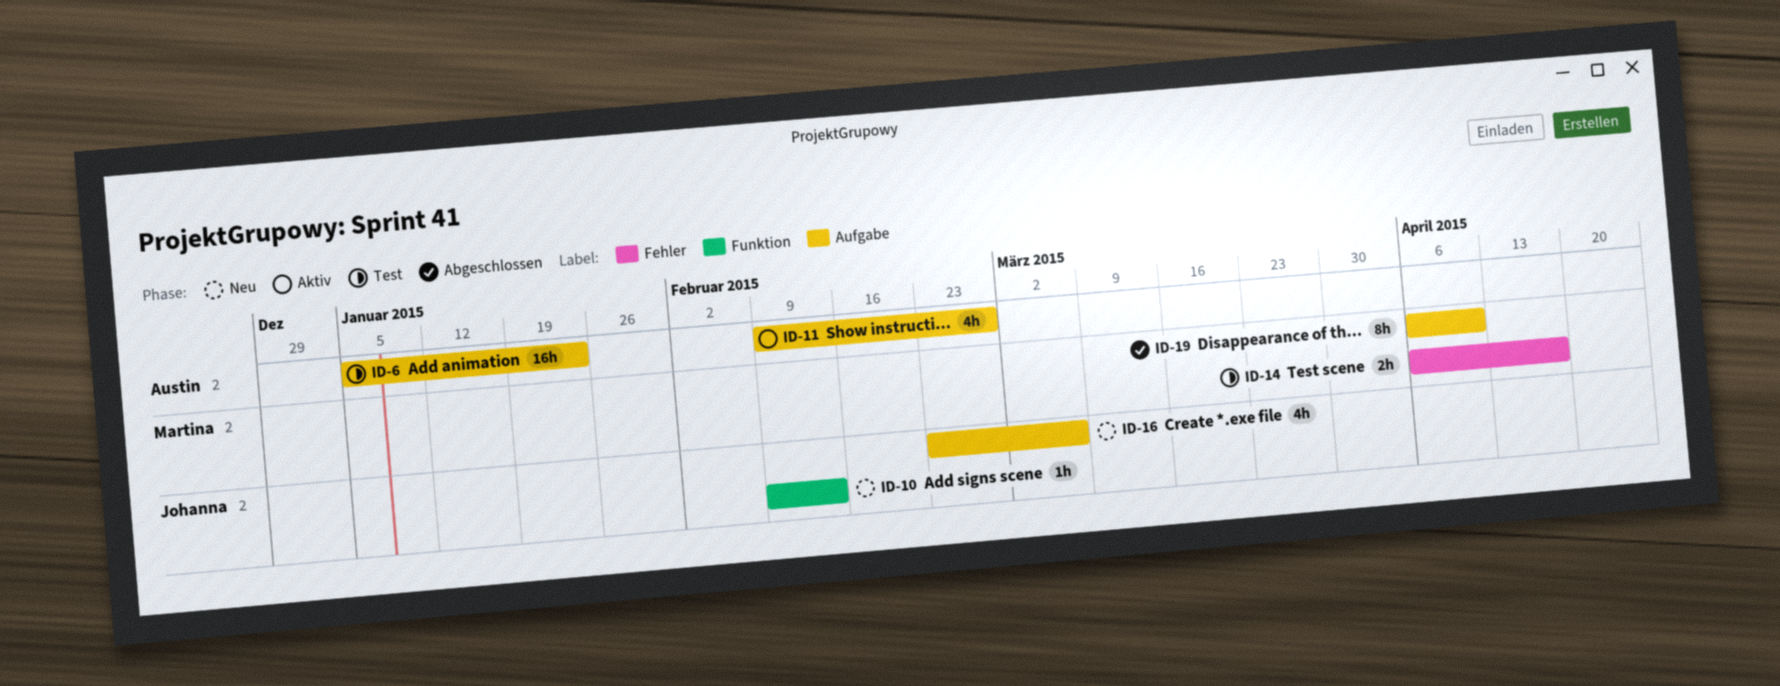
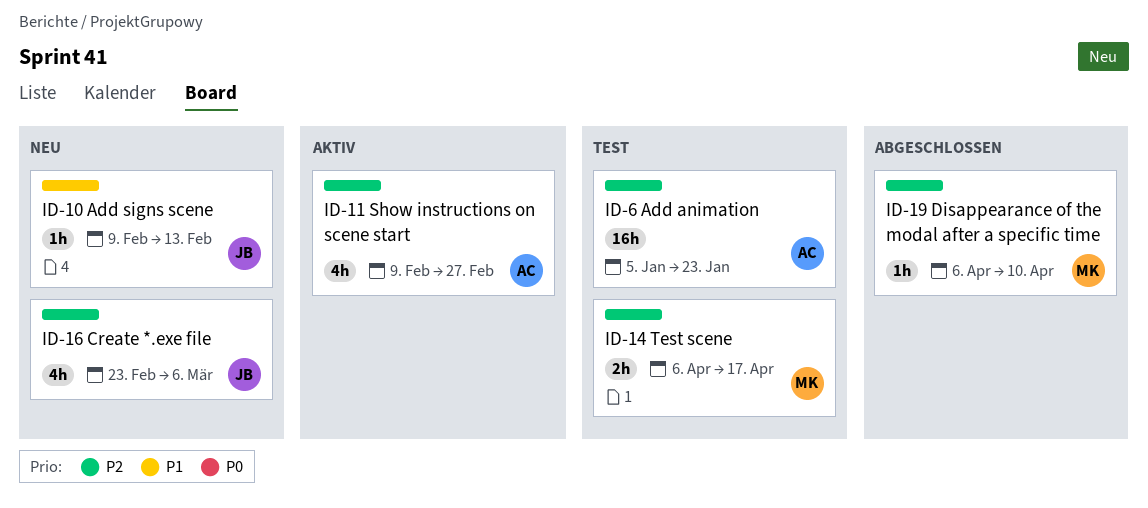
ID-19, estimate: 8h -> 1h

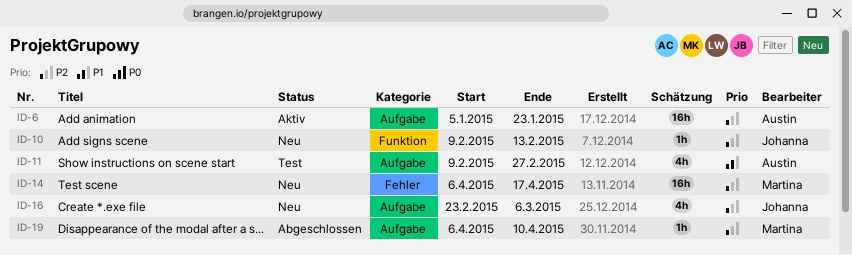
ID-6, status: Test -> Aktiv
ID-10, priority: P1 -> P2
ID-11, status: Aktiv -> Test
ID-11, priority: P2 -> P1
ID-14, status: Test -> Neu
ID-14, estimate: 2h -> 16h

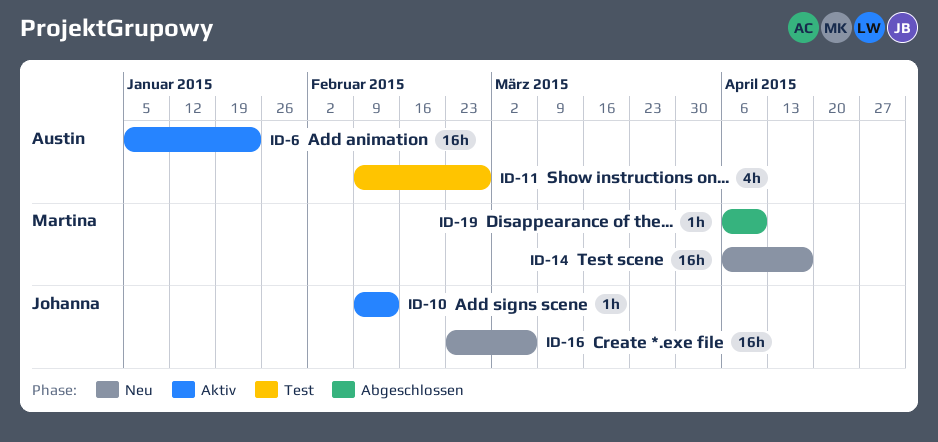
ID-10, status: Neu -> Aktiv
ID-16, estimate: 4h -> 16h

